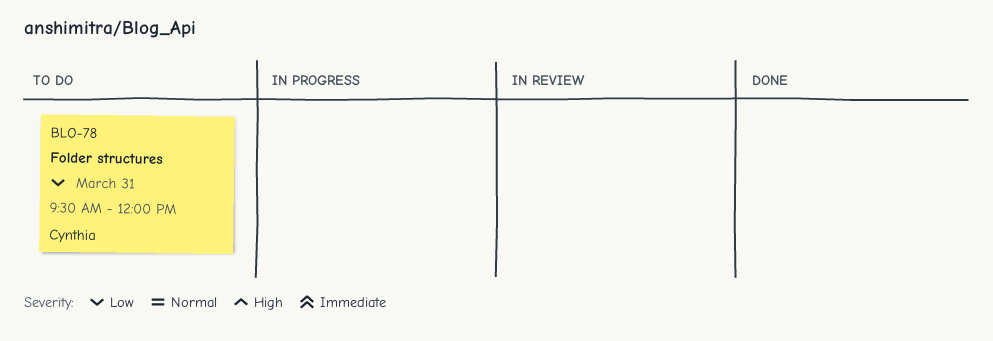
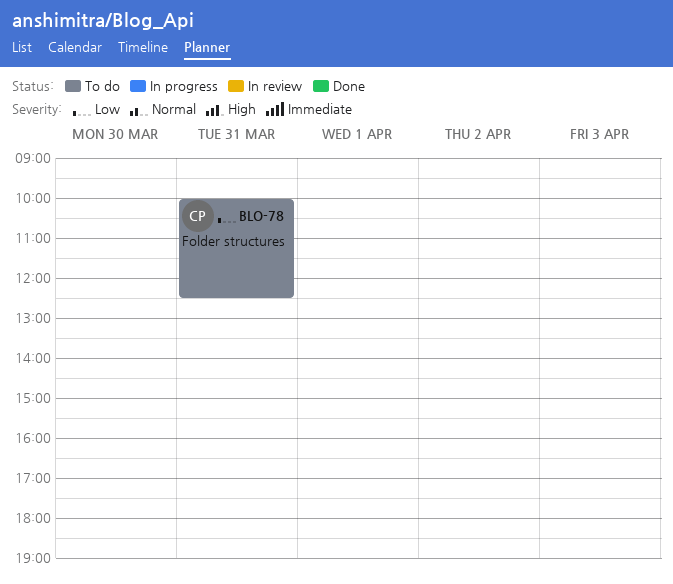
BLO-78, begins: 09:30 -> 10:00
BLO-78, ends: 12:00 -> 12:30

